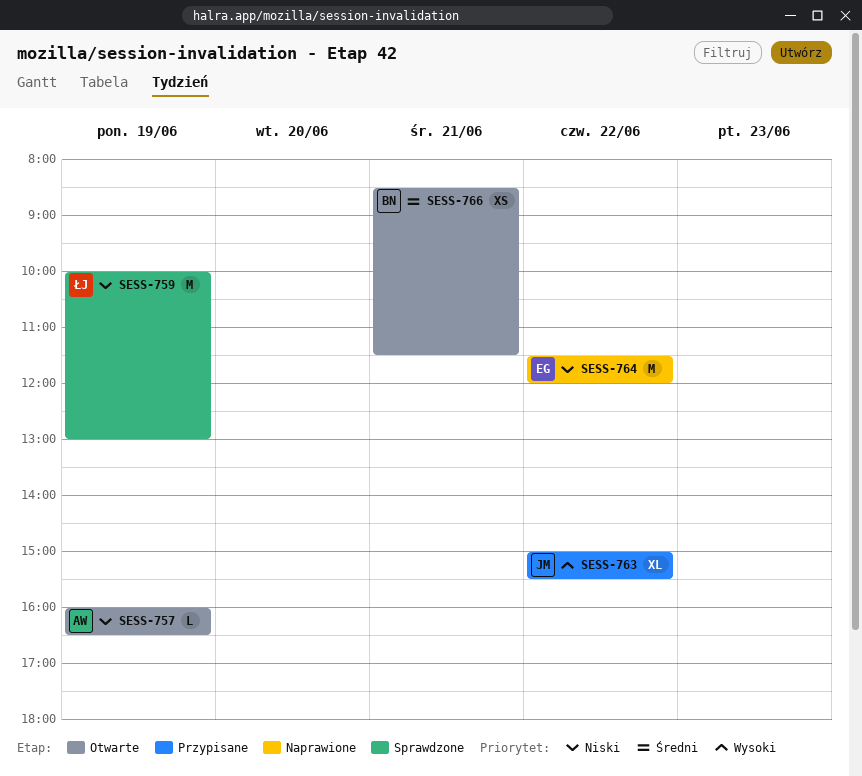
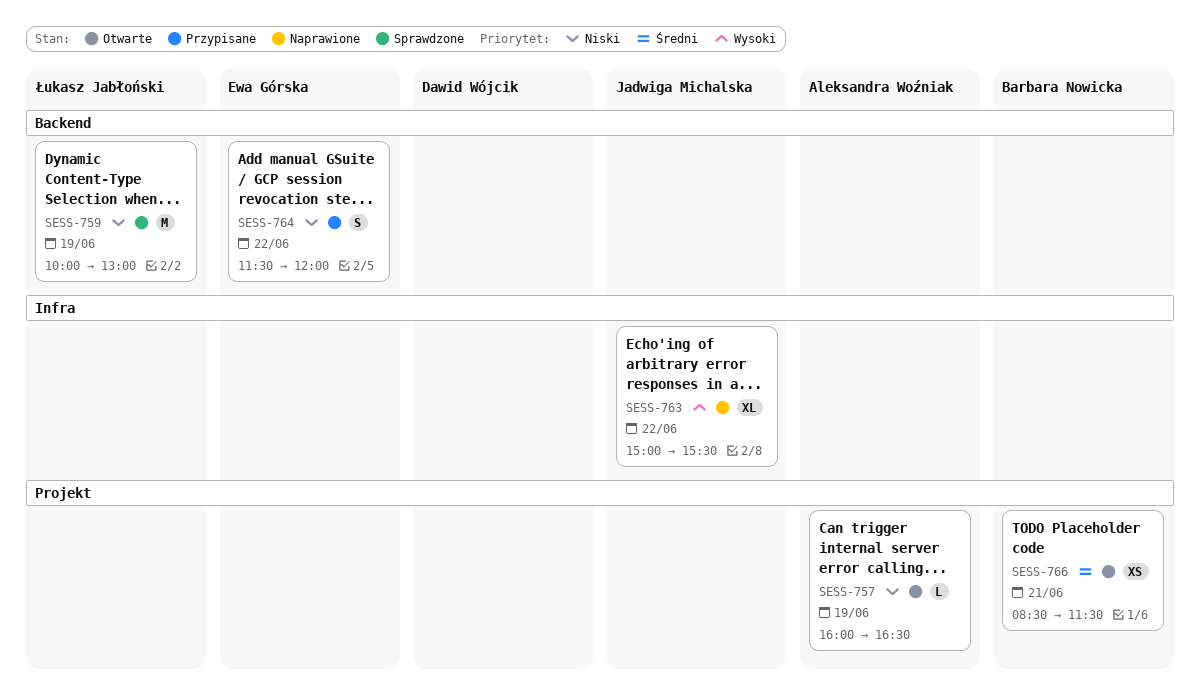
SESS-763, status: Przypisane -> Naprawione
SESS-764, status: Naprawione -> Przypisane
SESS-764, estimate: M -> S

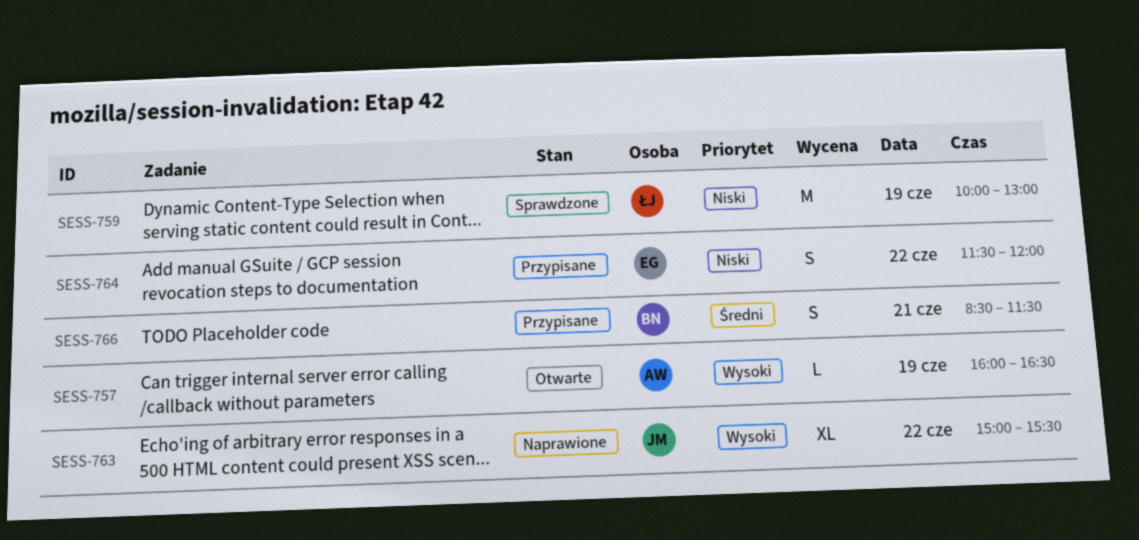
SESS-757, priority: Niski -> Wysoki
SESS-766, status: Otwarte -> Przypisane
SESS-766, estimate: XS -> S

